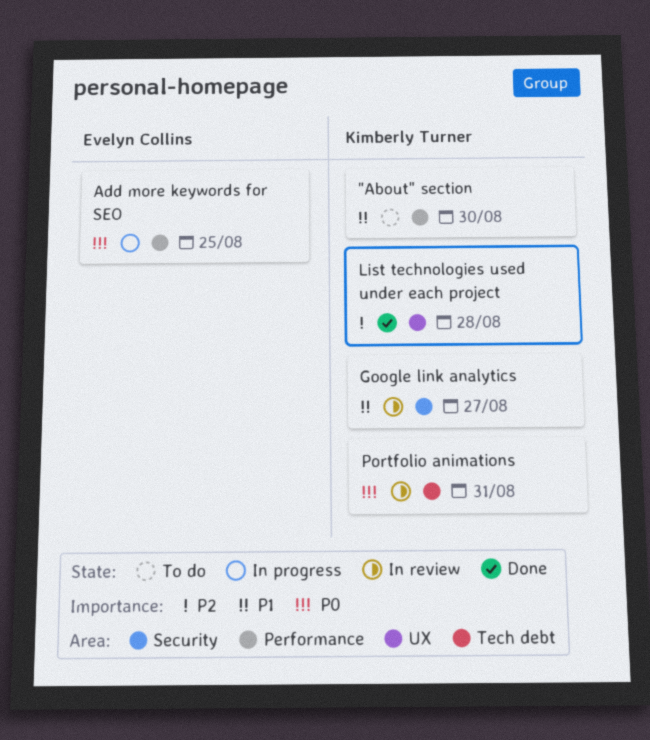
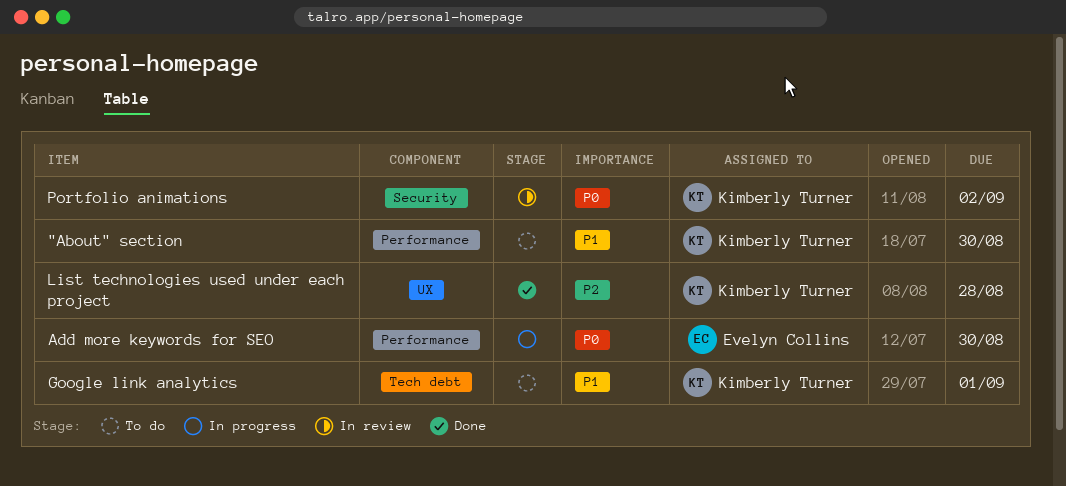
Add more keywords for SEO, due: Aug 25 -> Aug 30
Google link analytics, status: In review -> To do
Google link analytics, label: Security -> Tech debt
Google link analytics, due: Aug 27 -> Sep 1
Portfolio animations, label: Tech debt -> Security
Portfolio animations, due: Aug 31 -> Sep 2

